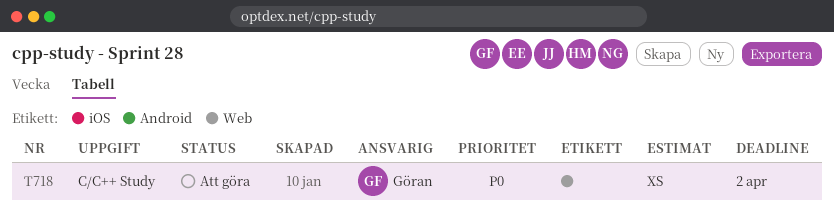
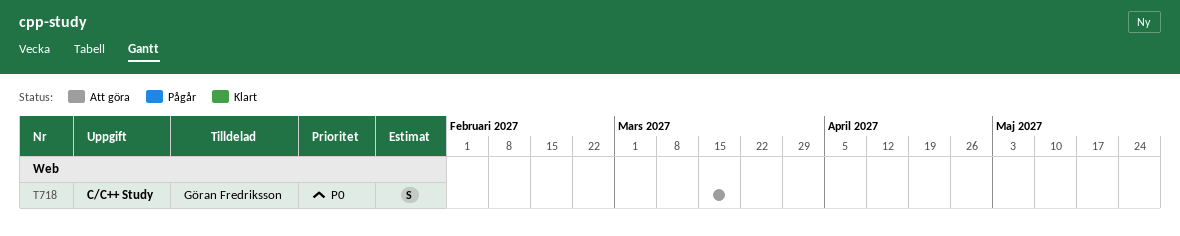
T718, estimate: XS -> S
T718, due: Apr 2 -> Mar 19

